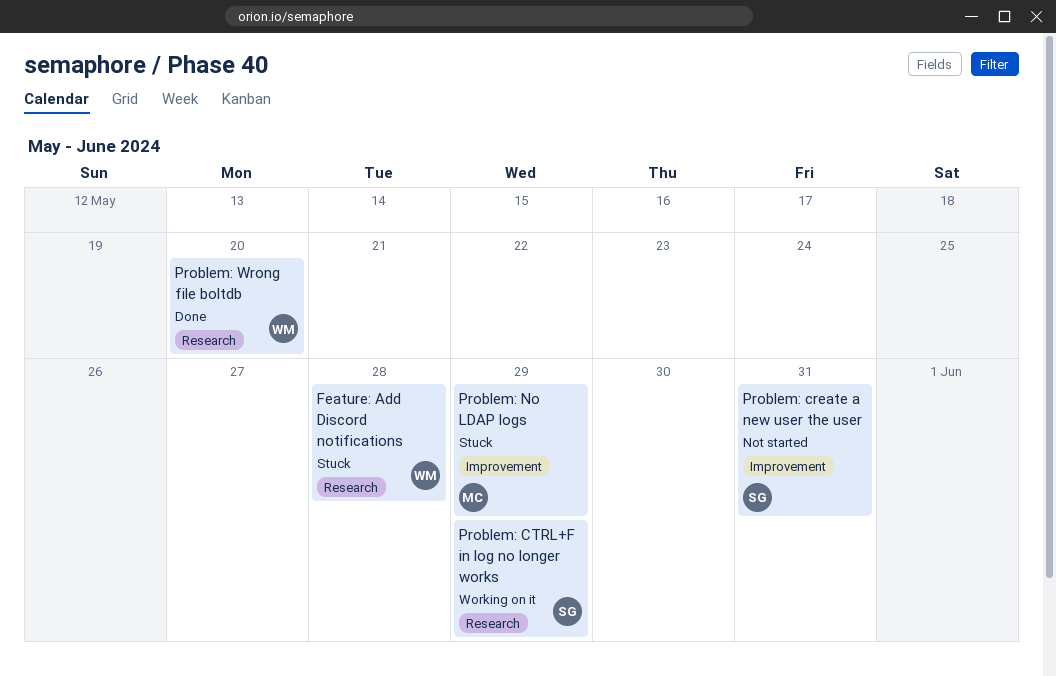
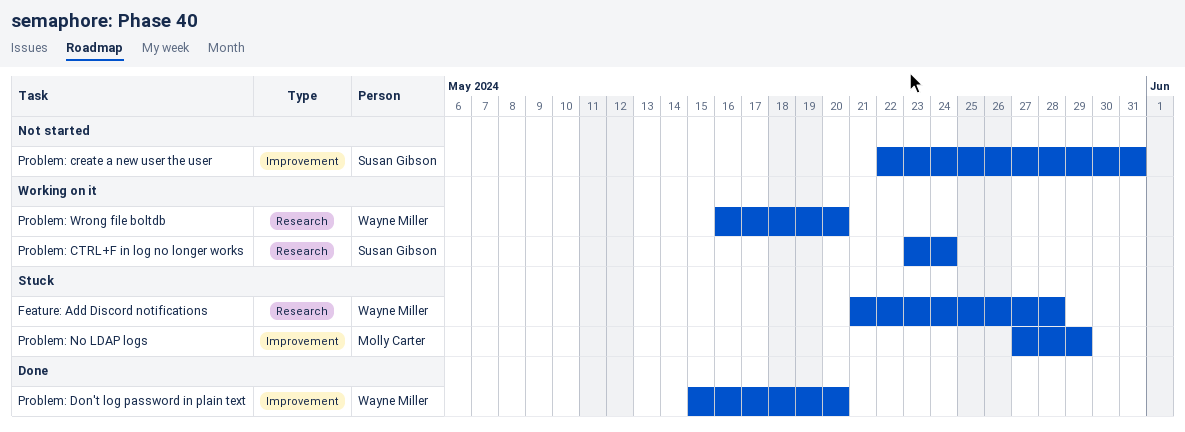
Problem: CTRL+F in log no longer works, due: May 29 -> May 24
Problem: Don't log password in plain text: none -> present
Problem: Wrong file boltdb, status: Done -> Working on it

